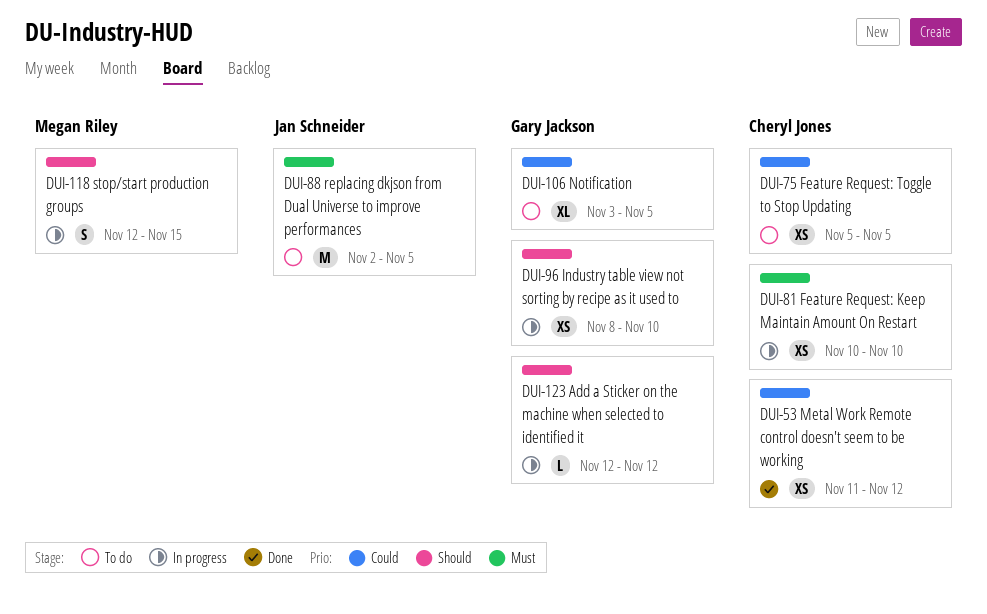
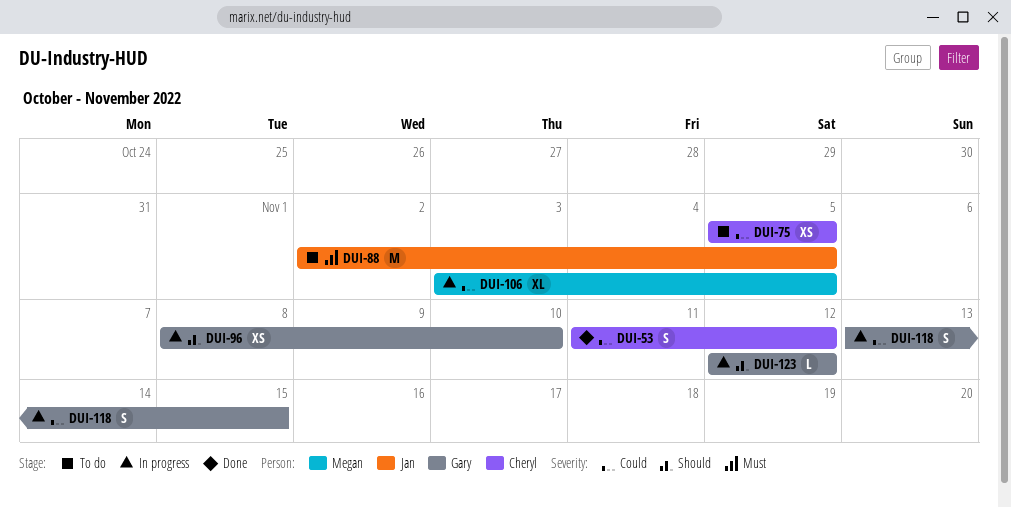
DUI-53, estimate: XS -> S
DUI-81: present -> none
DUI-106, status: To do -> In progress
DUI-106, owner: Gary Jackson -> Megan Riley
DUI-118, owner: Megan Riley -> Gary Jackson
DUI-118, priority: Should -> Could
DUI-118, start: Nov 12 -> Nov 13

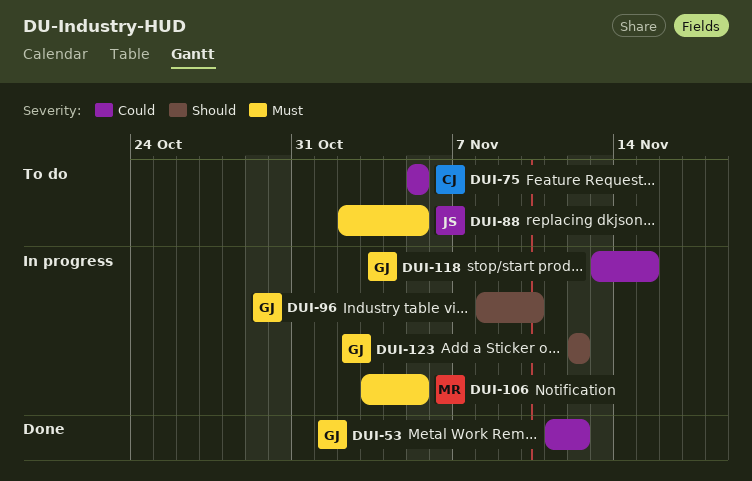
DUI-53, owner: Cheryl -> Gary
DUI-106, priority: Could -> Must

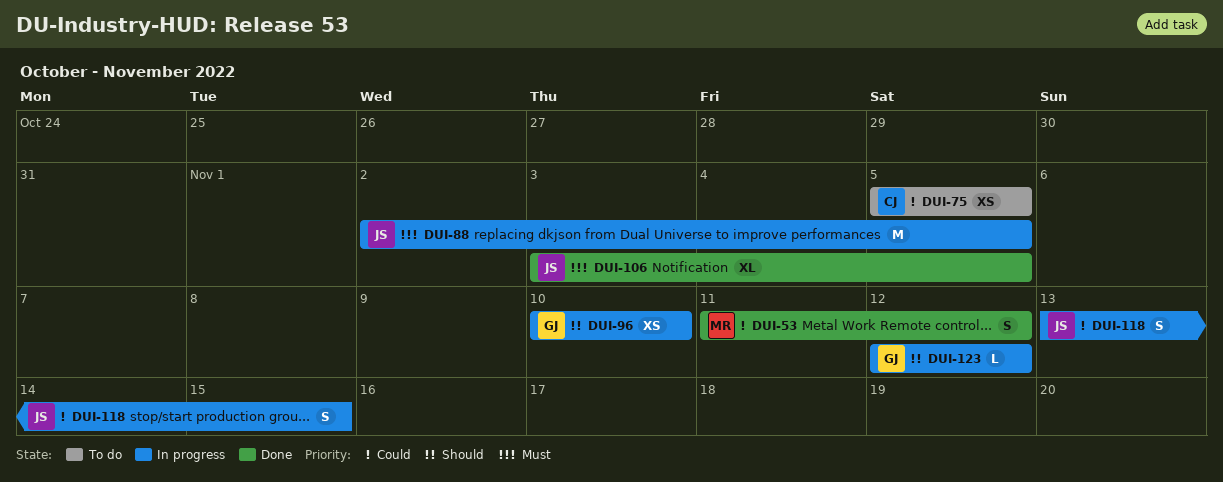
DUI-53, owner: GJ -> MR
DUI-88, status: To do -> In progress
DUI-96, start: Nov 8 -> Nov 10
DUI-106, status: In progress -> Done
DUI-106, owner: MR -> JS
DUI-118, owner: GJ -> JS

